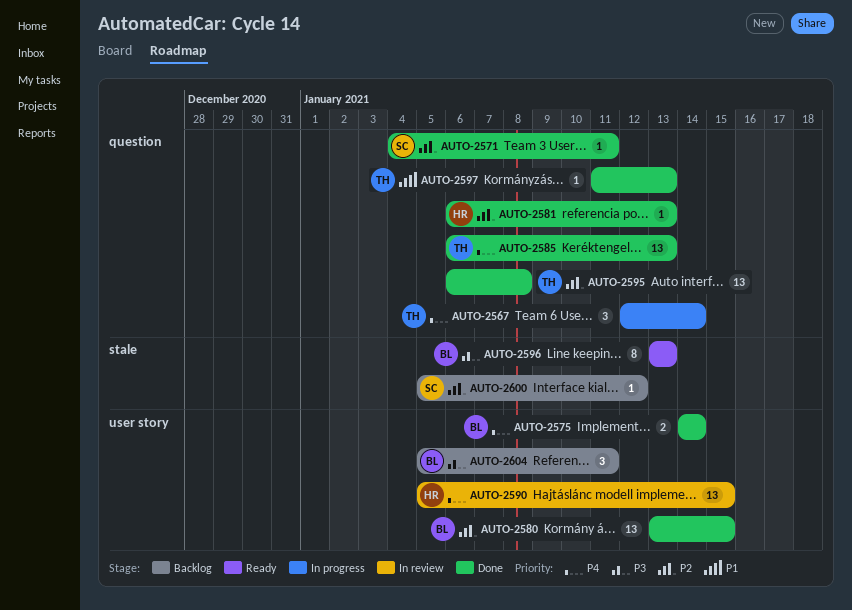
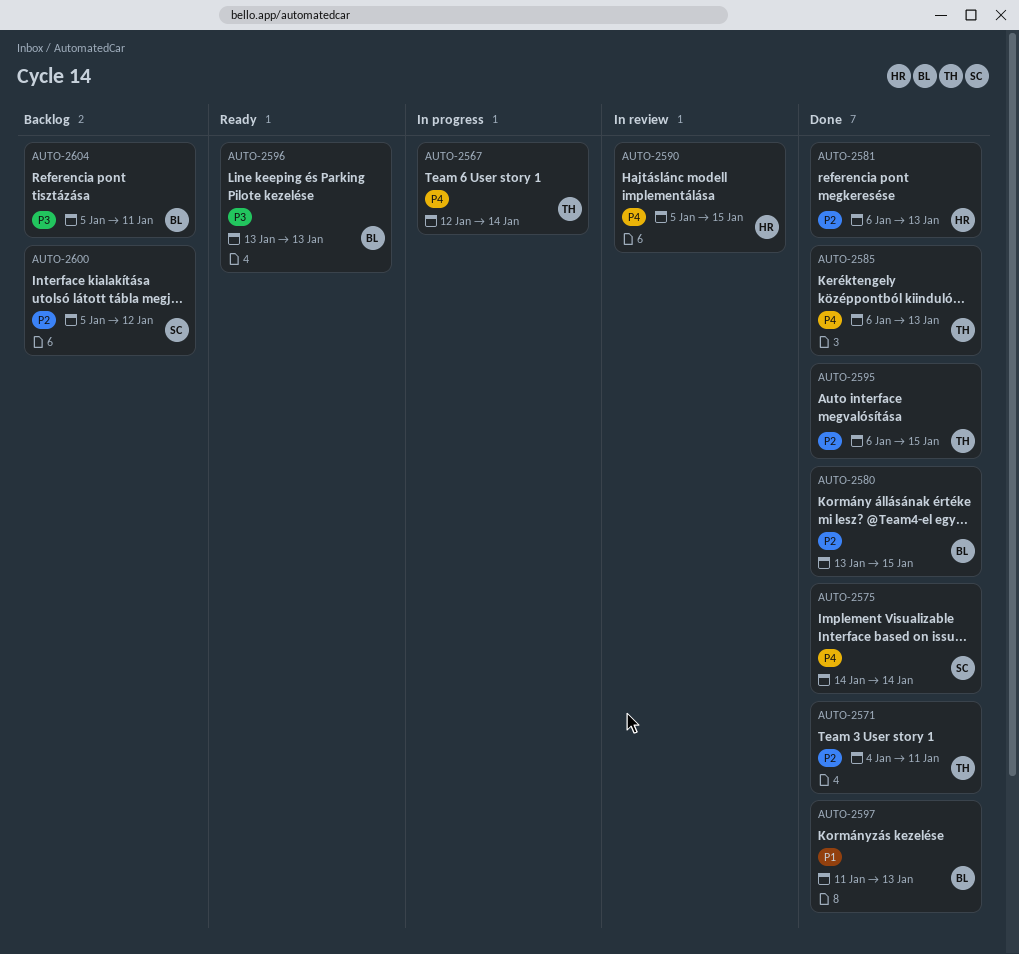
AUTO-2571, owner: SC -> TH
AUTO-2575, owner: BL -> SC
AUTO-2595, due: Jan 8 -> Jan 15
AUTO-2597, owner: TH -> BL

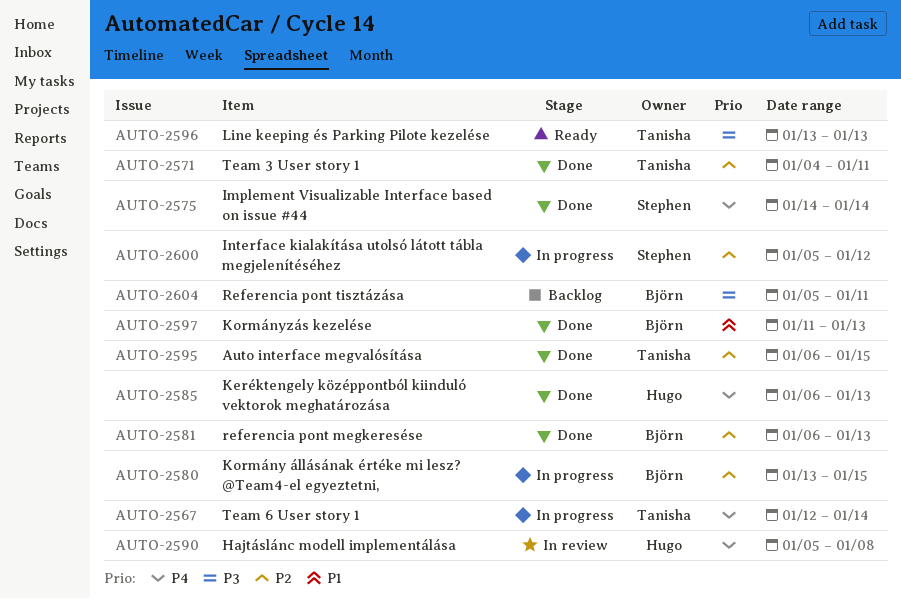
AUTO-2580, status: Done -> In progress
AUTO-2581, owner: Hugo -> Björn
AUTO-2585, owner: Tanisha -> Hugo
AUTO-2590, due: Jan 15 -> Jan 8
AUTO-2596, owner: Björn -> Tanisha
AUTO-2600, status: Backlog -> In progress

